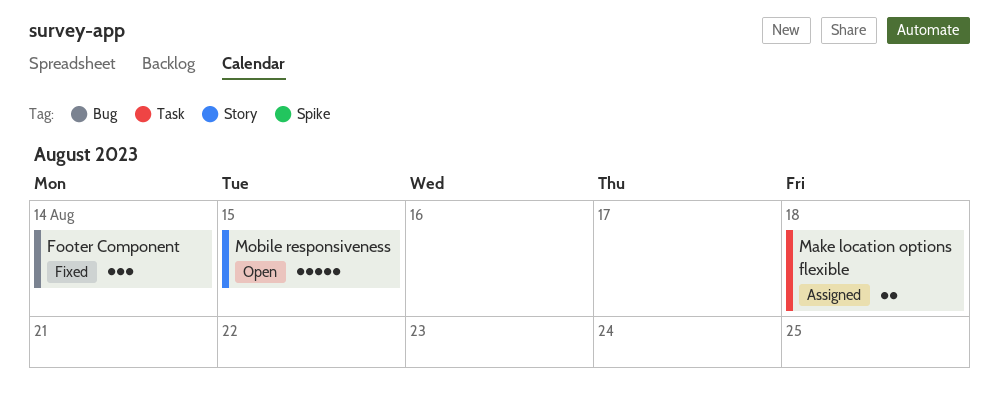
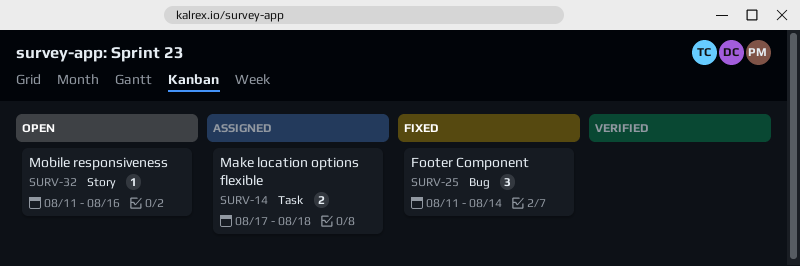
Mobile responsiveness, estimate: 5 -> 1
Mobile responsiveness, due: Aug 15 -> Aug 16

